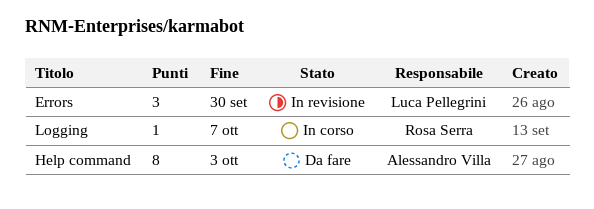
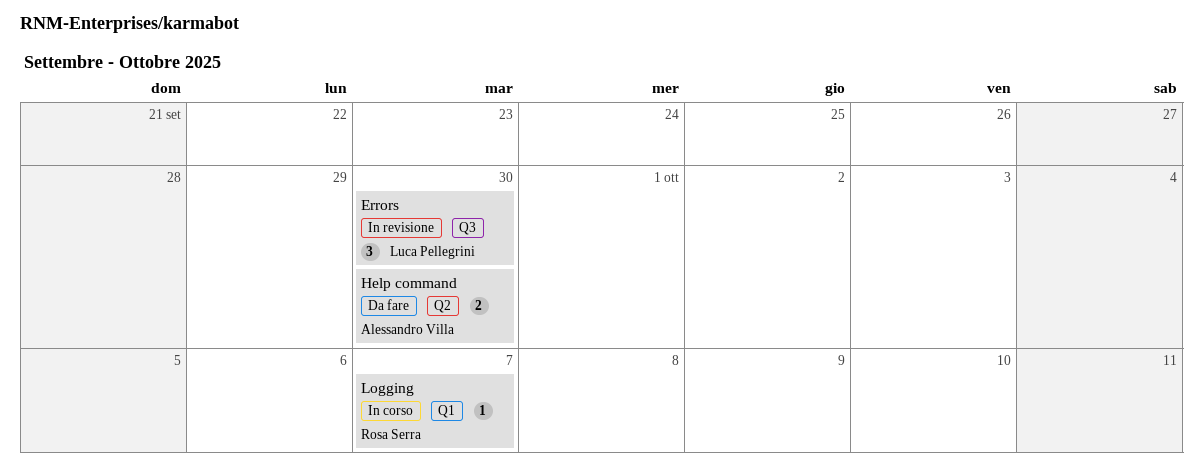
Help command, estimate: 8 -> 2
Help command, due: Oct 3 -> Sep 30

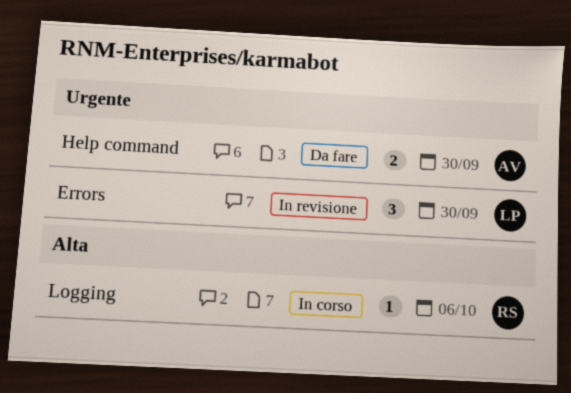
Logging, due: Oct 7 -> Oct 6

